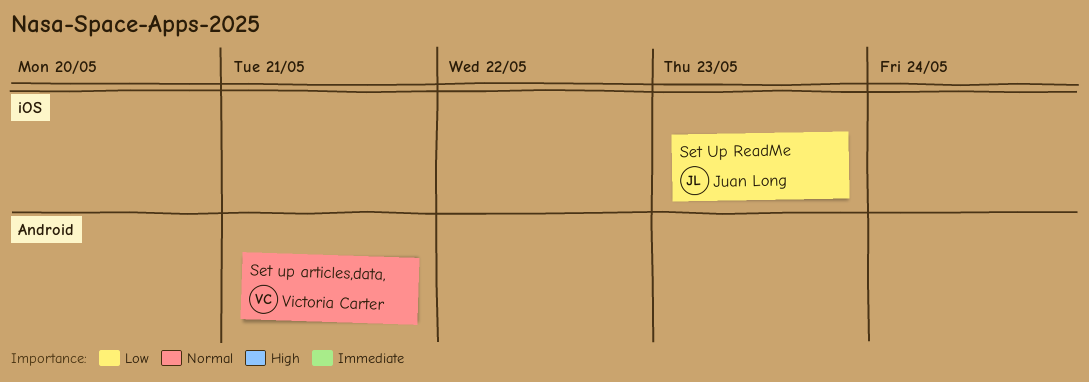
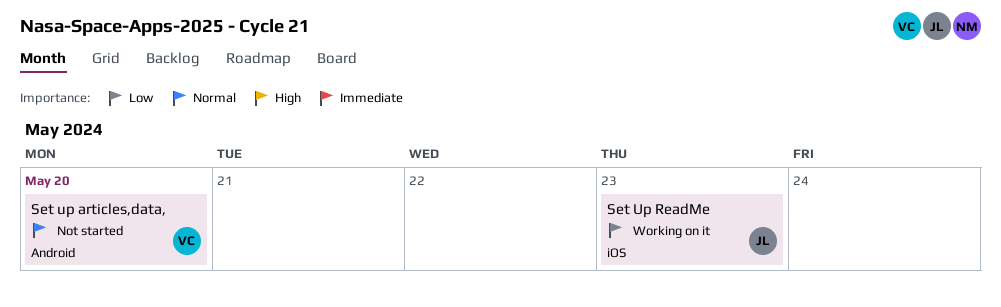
Set up articles,data,, due: May 21 -> May 20

